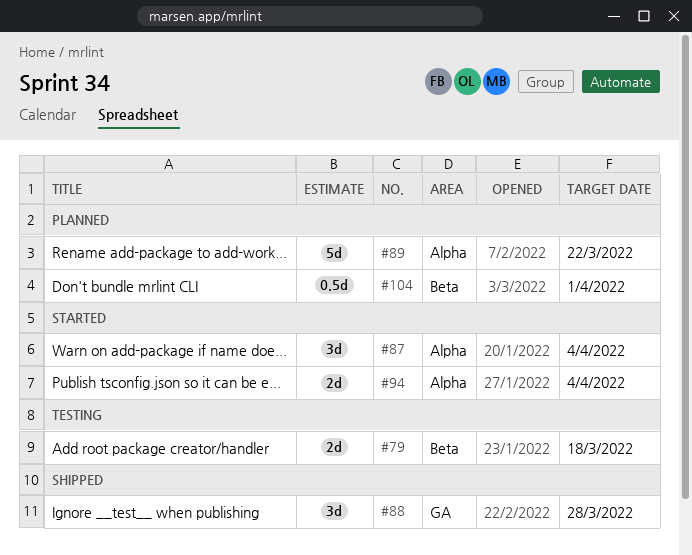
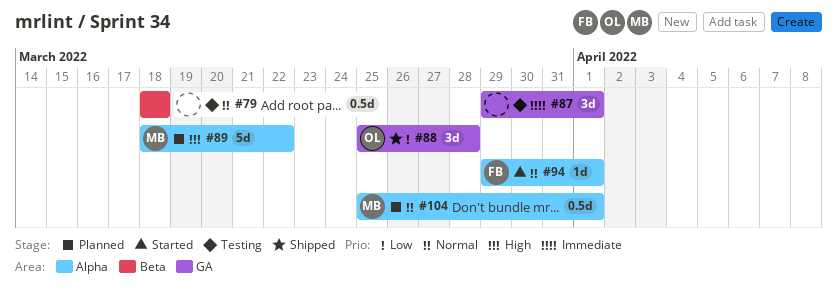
#79, estimate: 2d -> 0.5d
#87, status: Started -> Testing
#87, label: Alpha -> GA
#87, due: Apr 4 -> Apr 1
#94, estimate: 2d -> 1d
#94, due: Apr 4 -> Apr 1
#104, label: Beta -> Alpha

